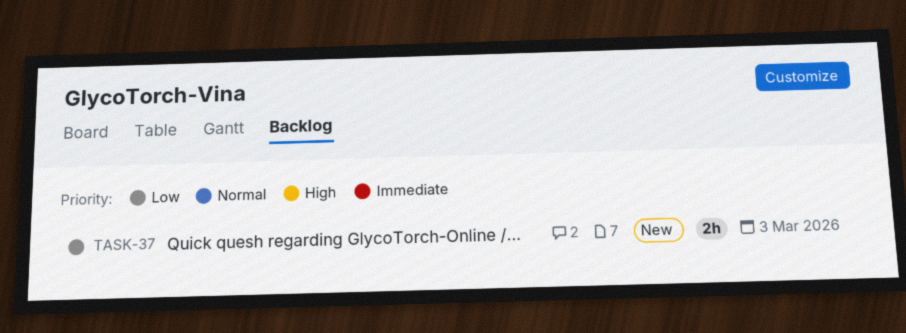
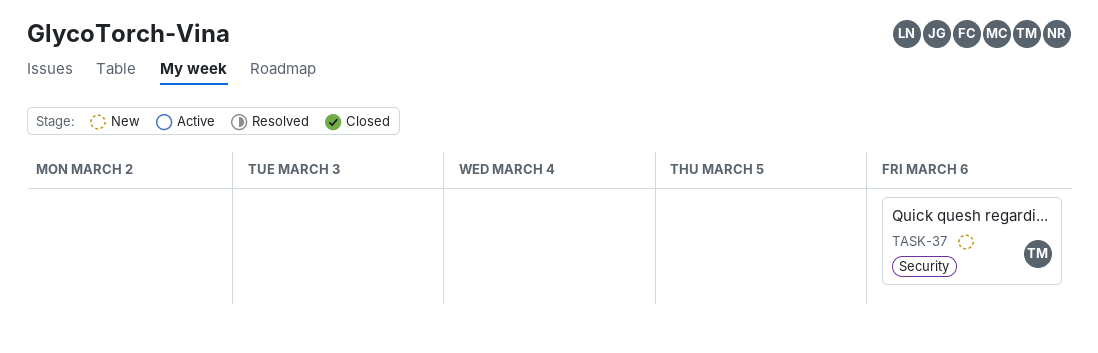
TASK-37, due: Mar 3 -> Mar 6

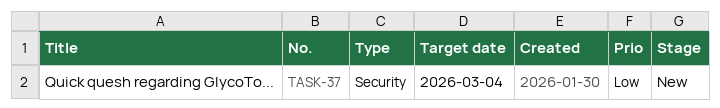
TASK-37, due: Mar 6 -> Mar 4

